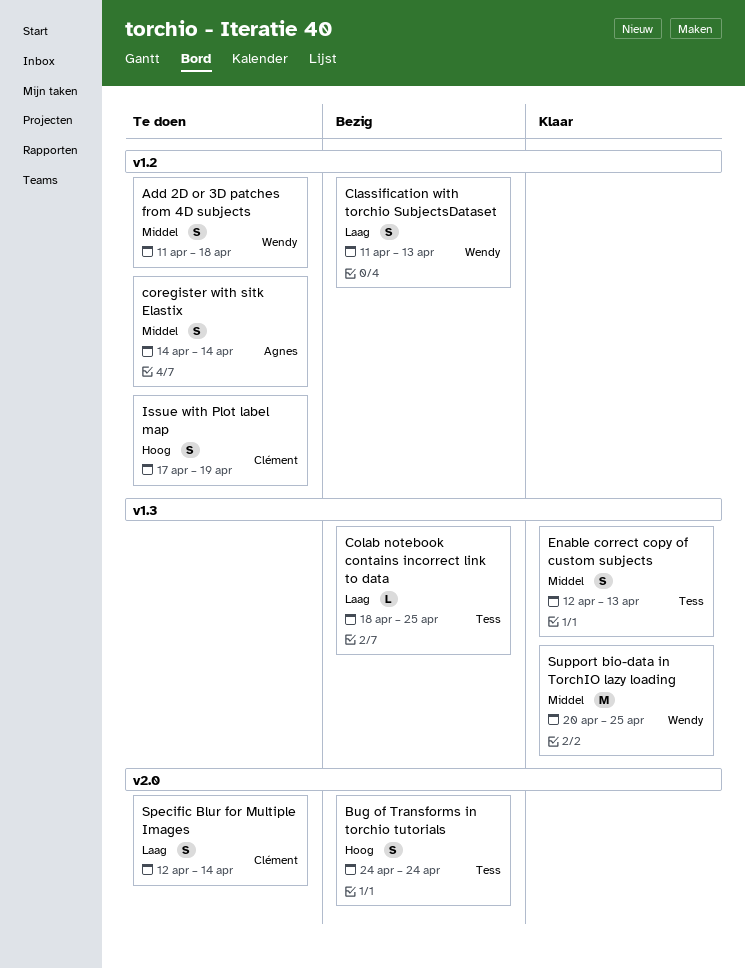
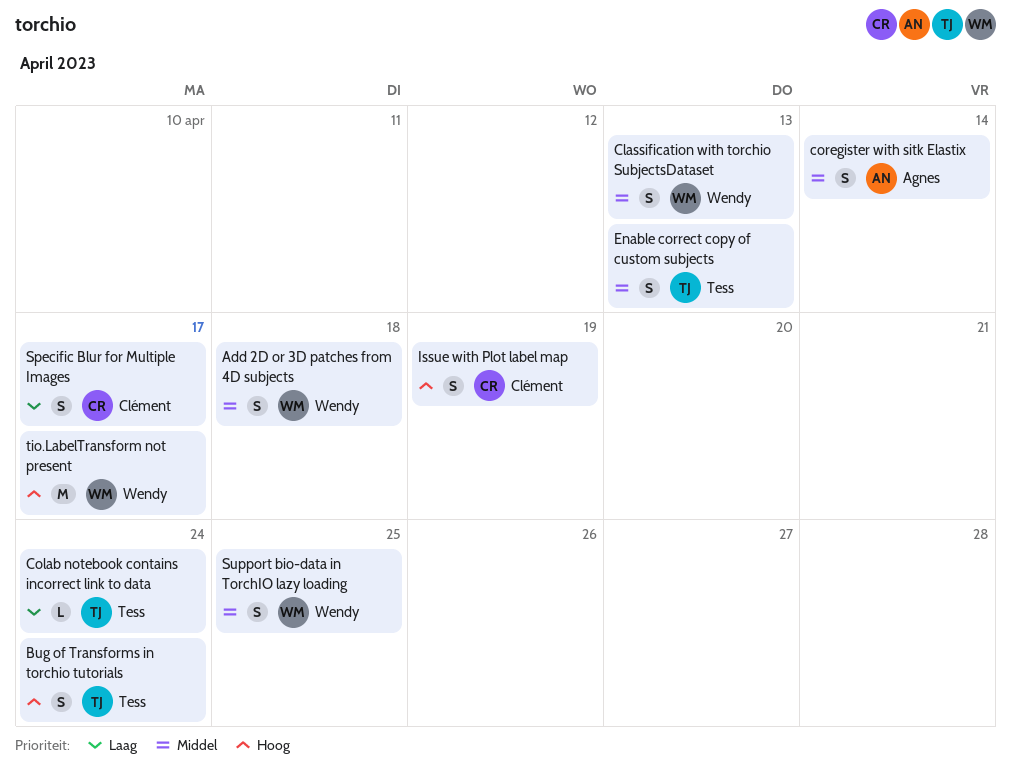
Classification with torchio SubjectsDataset, priority: Laag -> Middel
Colab notebook contains incorrect link to data, due: Apr 25 -> Apr 24
Specific Blur for Multiple Images, due: Apr 14 -> Apr 17
Support bio-data in TorchIO lazy loading, estimate: M -> S
tio.LabelTransform not present: none -> present

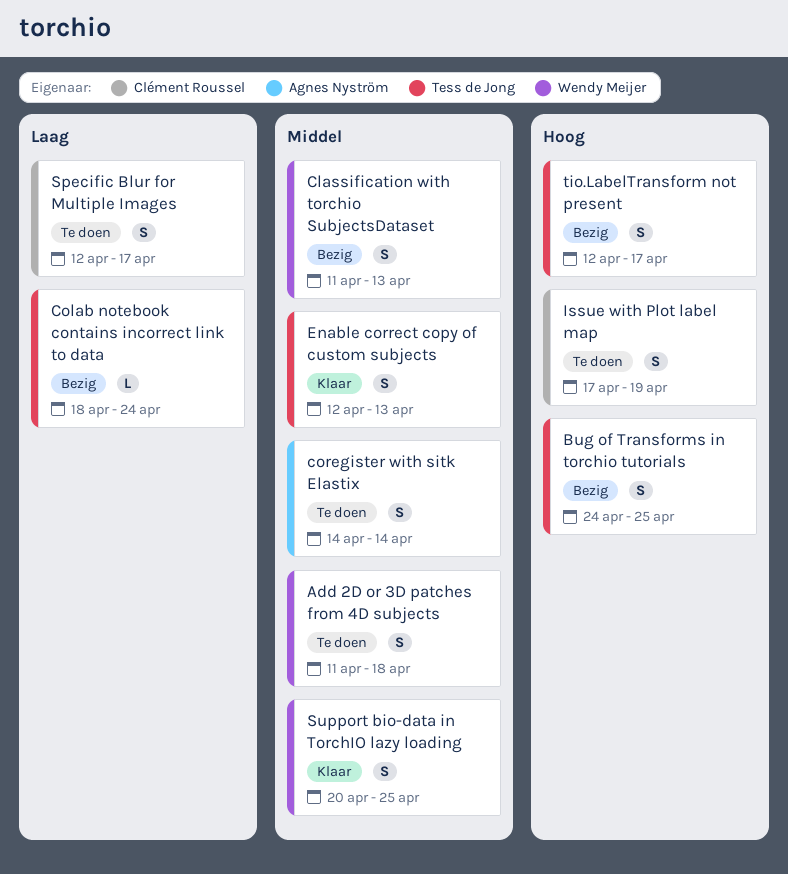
Bug of Transforms in torchio tutorials, due: Apr 24 -> Apr 25
tio.LabelTransform not present, owner: Wendy Meijer -> Tess de Jong
tio.LabelTransform not present, estimate: M -> S

